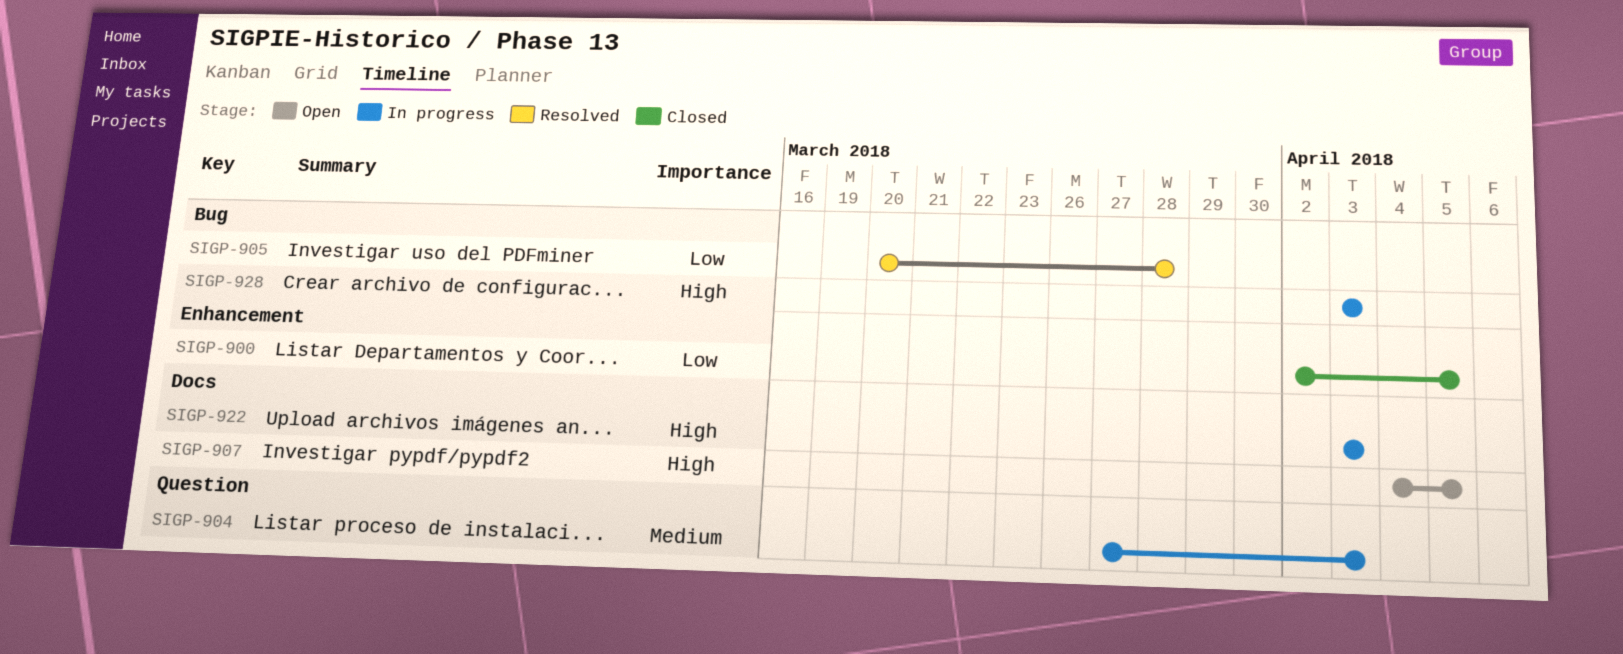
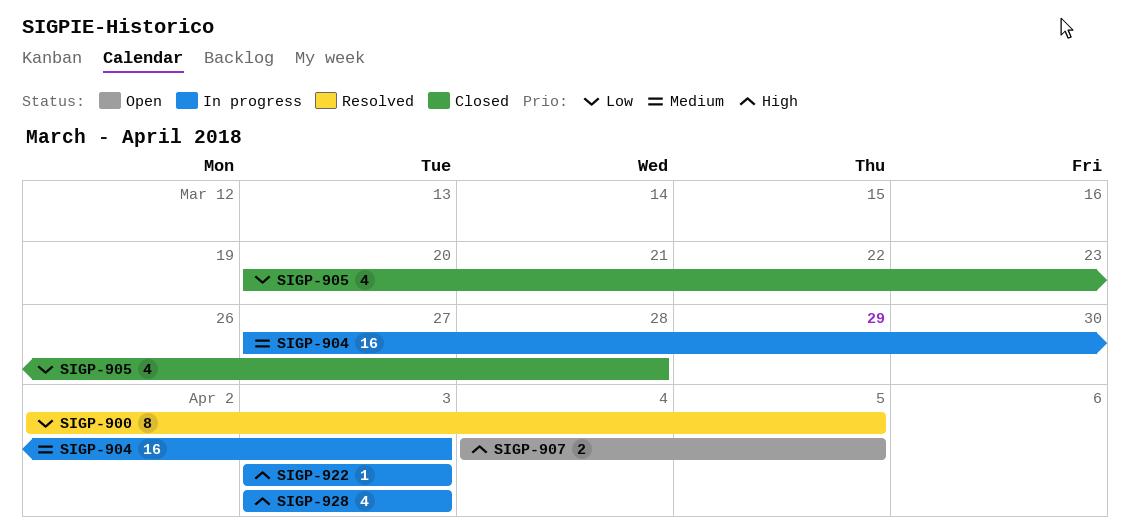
SIGP-900, status: Closed -> Resolved
SIGP-905, status: Resolved -> Closed

